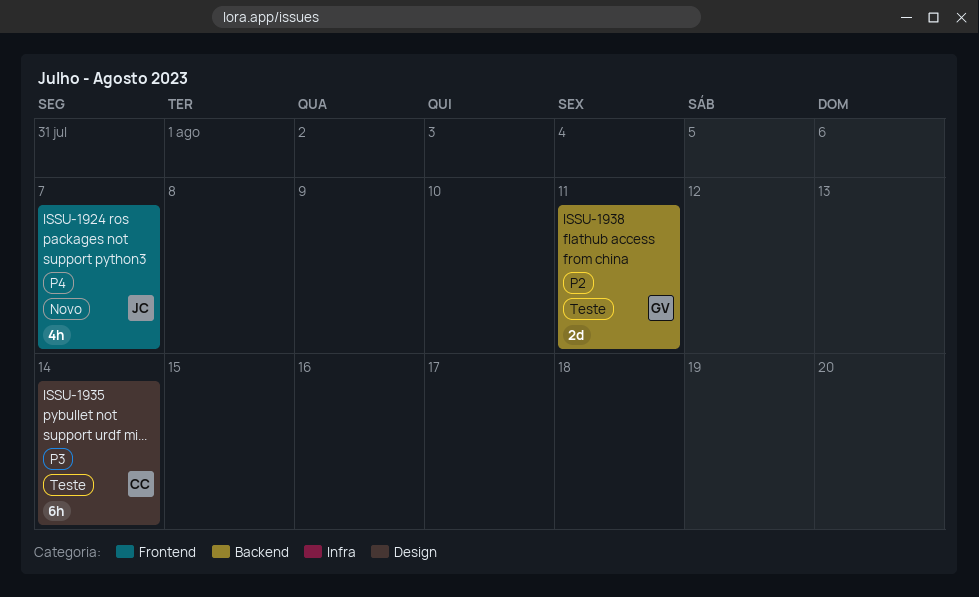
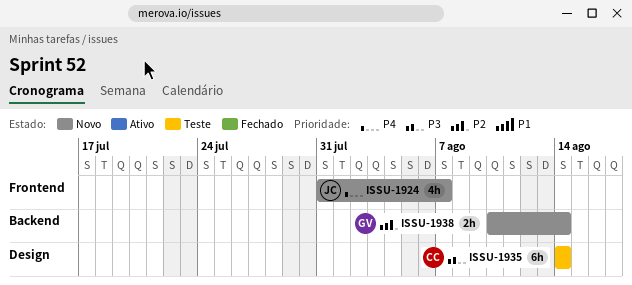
ISSU-1938, status: Teste -> Novo
ISSU-1938, estimate: 2d -> 2h
ISSU-1938, due: Aug 11 -> Aug 14

